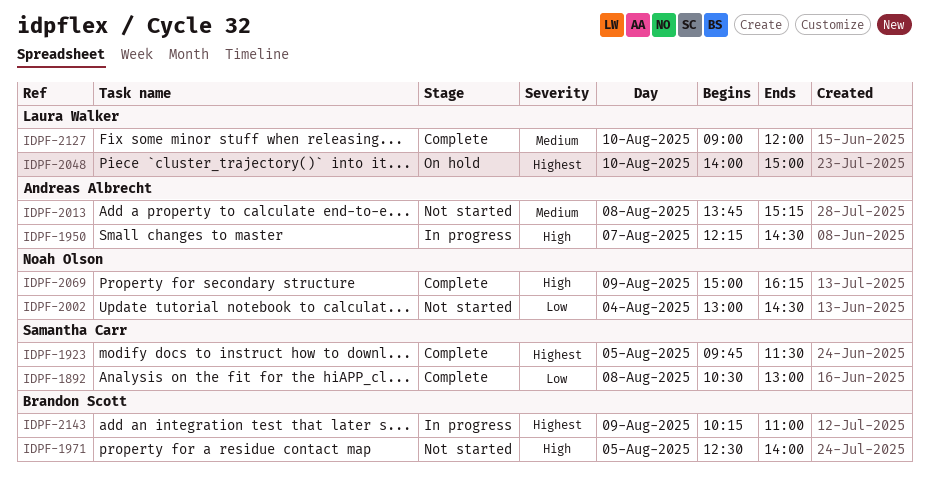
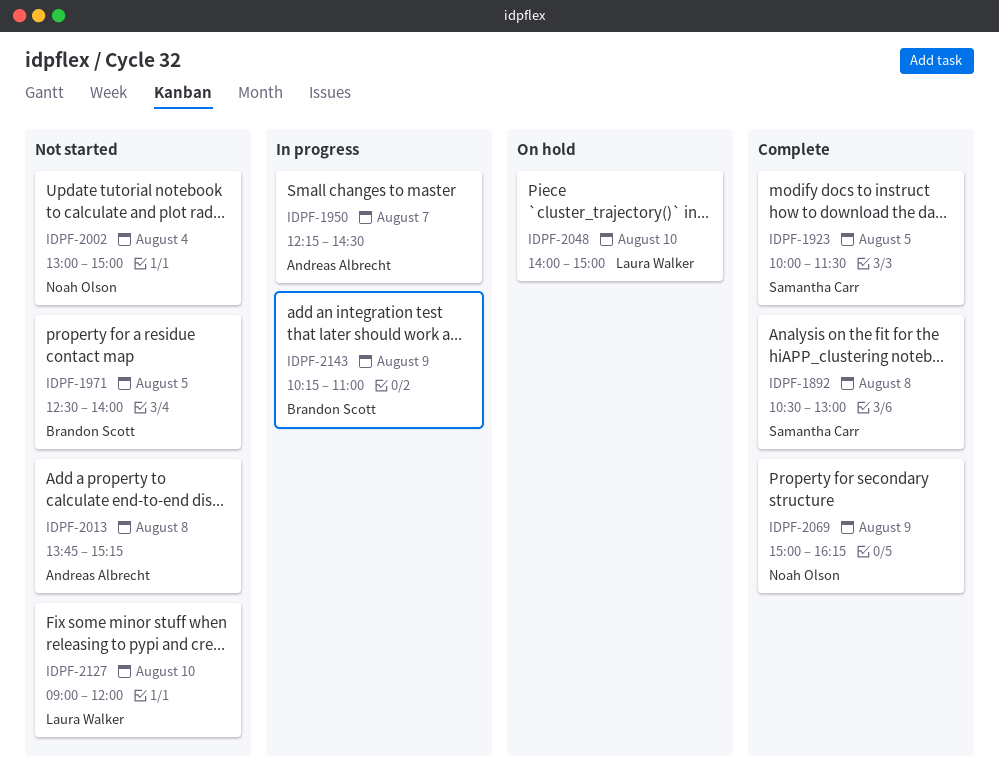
IDPF-1923, begins: 09:45 -> 10:00
IDPF-2002, ends: 14:30 -> 15:00
IDPF-2127, status: Complete -> Not started

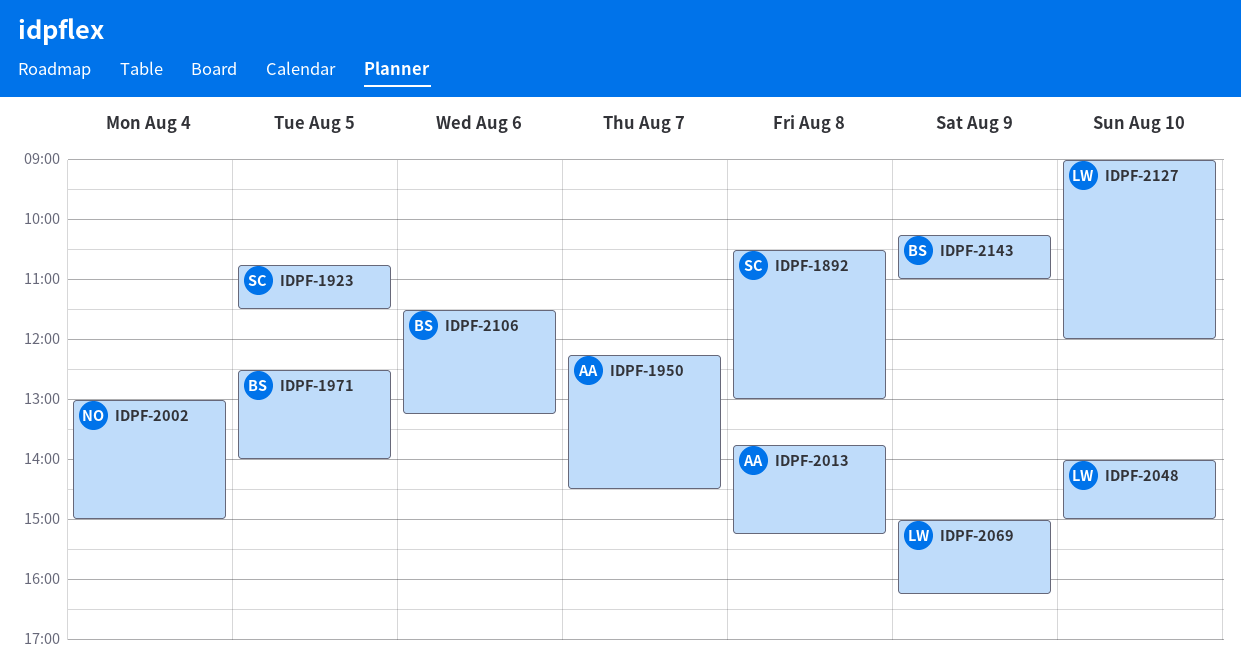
IDPF-1923, begins: 10:00 -> 10:45
IDPF-2069, owner: Noah Olson -> Laura Walker
IDPF-2106: none -> present

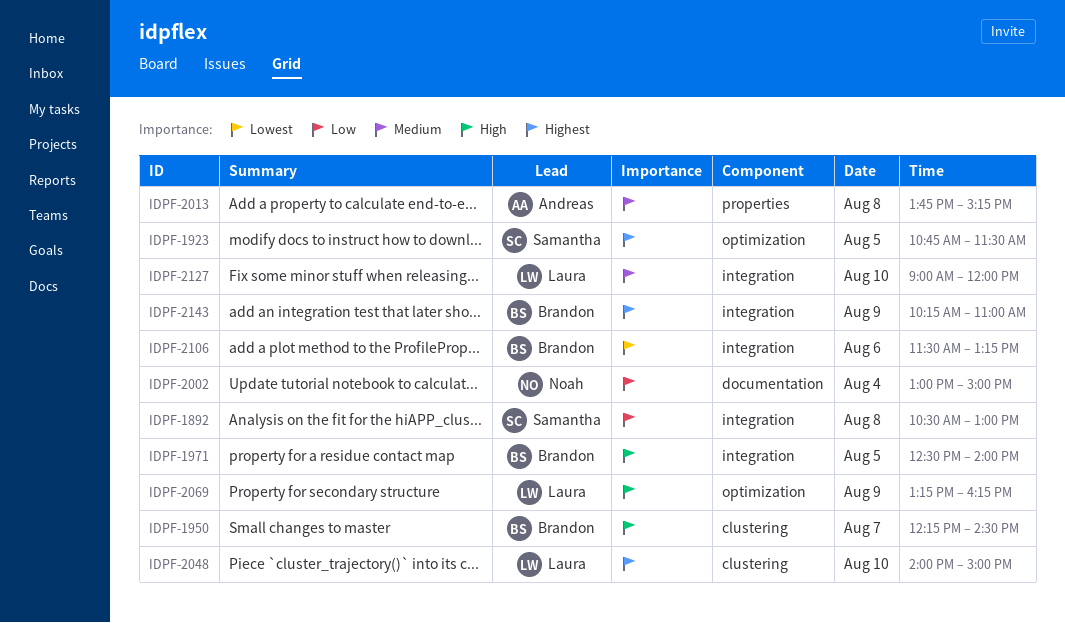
IDPF-1950, owner: Andreas -> Brandon
IDPF-2069, begins: 15:00 -> 13:15

